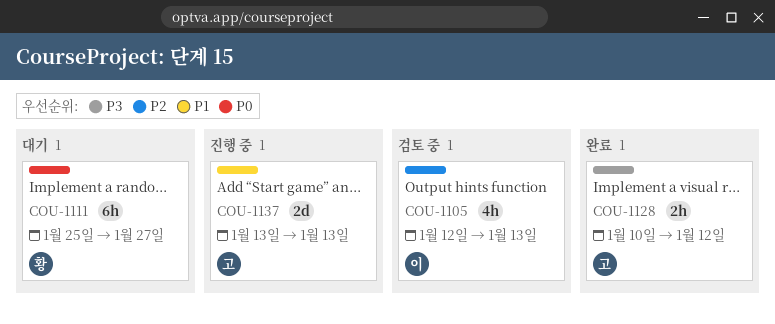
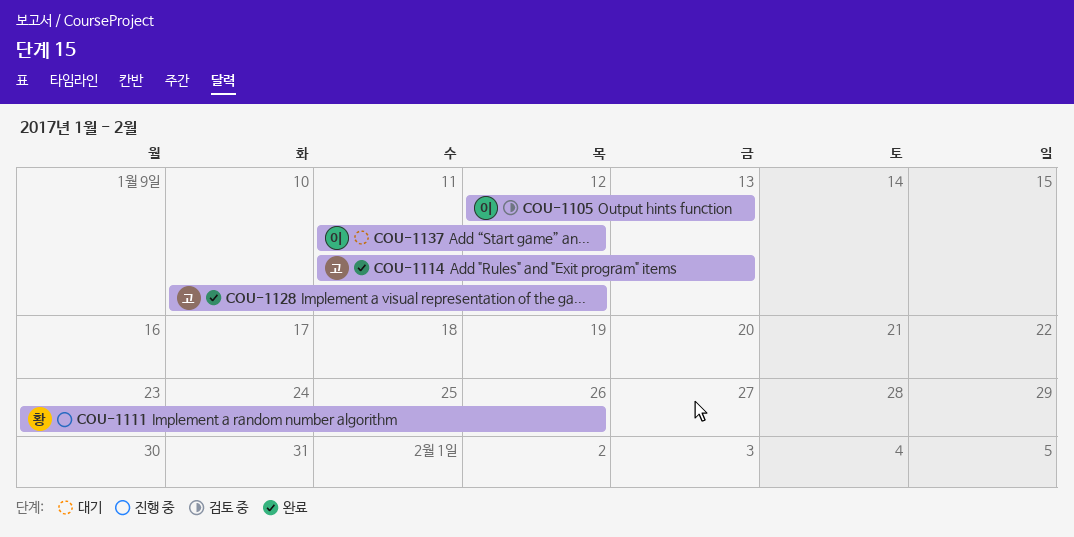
COU-1111, status: 대기 -> 진행 중
COU-1111, start: Jan 25 -> Jan 23
COU-1111, due: Jan 27 -> Jan 26
COU-1114: none -> present
COU-1137, status: 진행 중 -> 대기
COU-1137, owner: 고 -> 이
COU-1137, start: Jan 13 -> Jan 11
COU-1137, due: Jan 13 -> Jan 12

